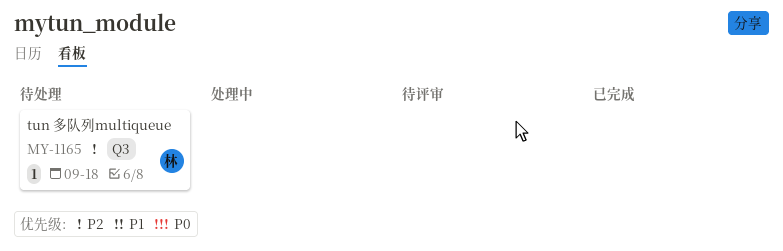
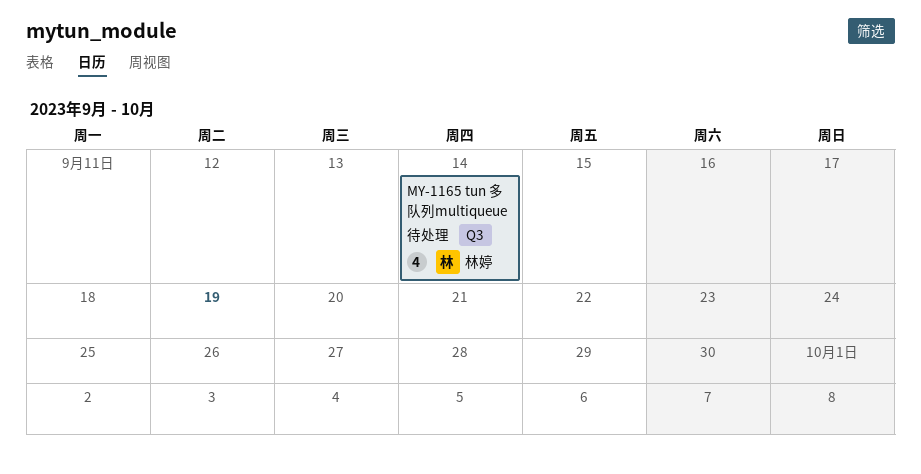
MY-1165, estimate: 1 -> 4
MY-1165, due: Sep 18 -> Sep 14

